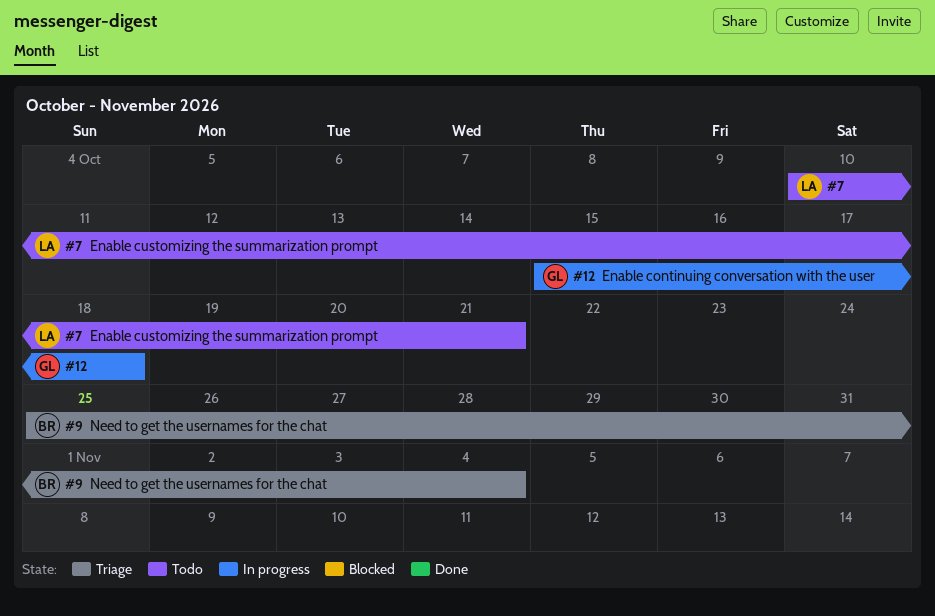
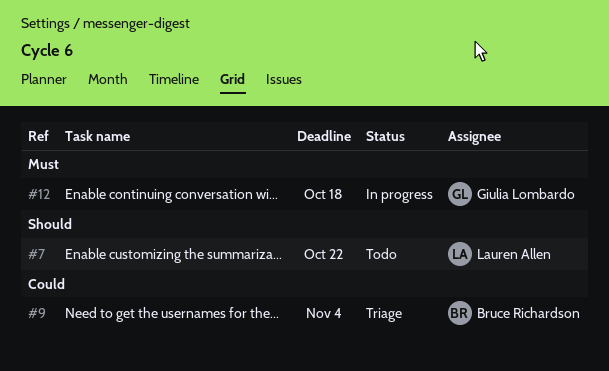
#7, due: Oct 21 -> Oct 22

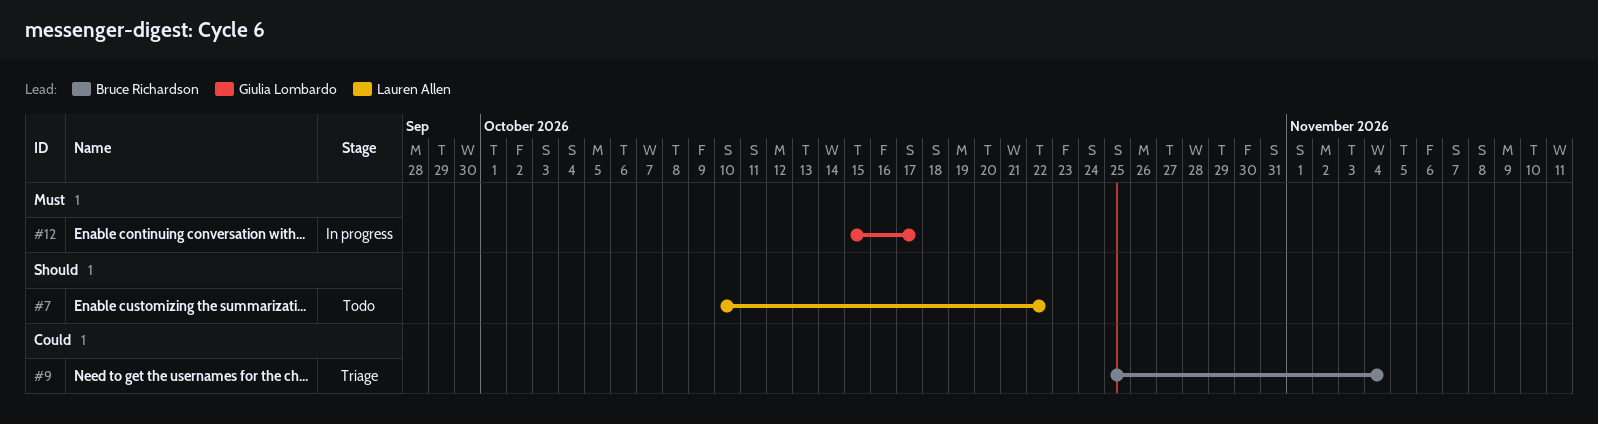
#12, due: Oct 18 -> Oct 17

